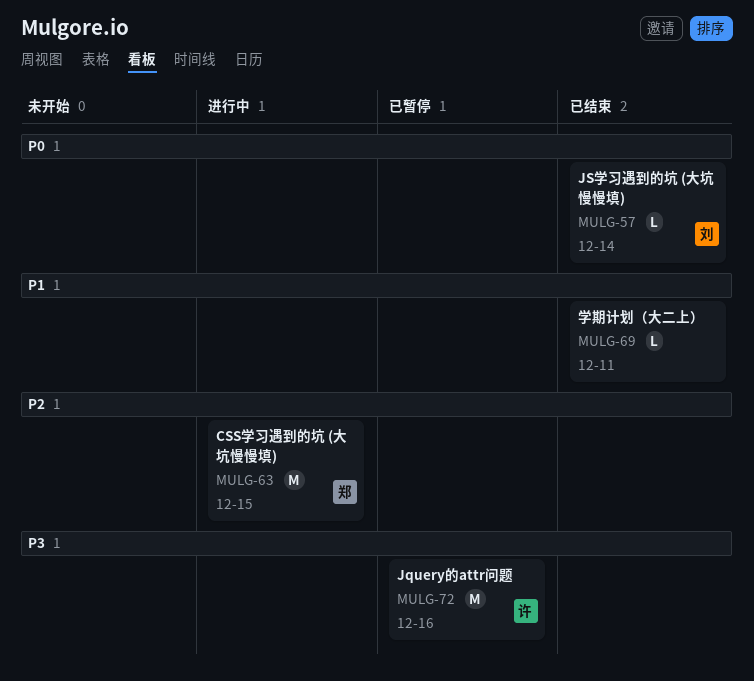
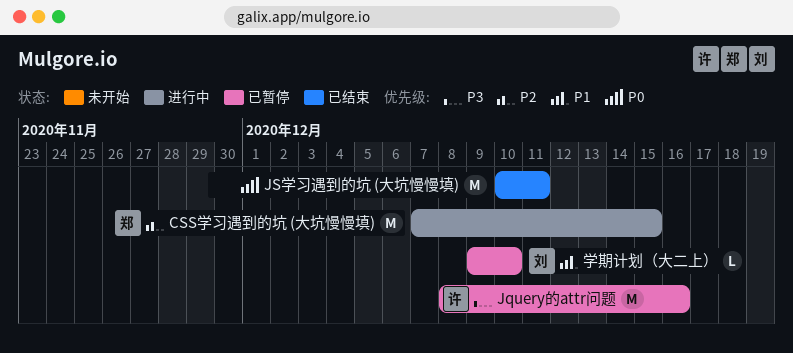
JS学习遇到的坑 (大坑慢慢填), owner: 刘 -> none
JS学习遇到的坑 (大坑慢慢填), estimate: L -> M
JS学习遇到的坑 (大坑慢慢填), due: Dec 14 -> Dec 11
学期计划（大二上）, status: 已结束 -> 已暂停
学期计划（大二上）, owner: none -> 刘
学期计划（大二上）, due: Dec 11 -> Dec 10

